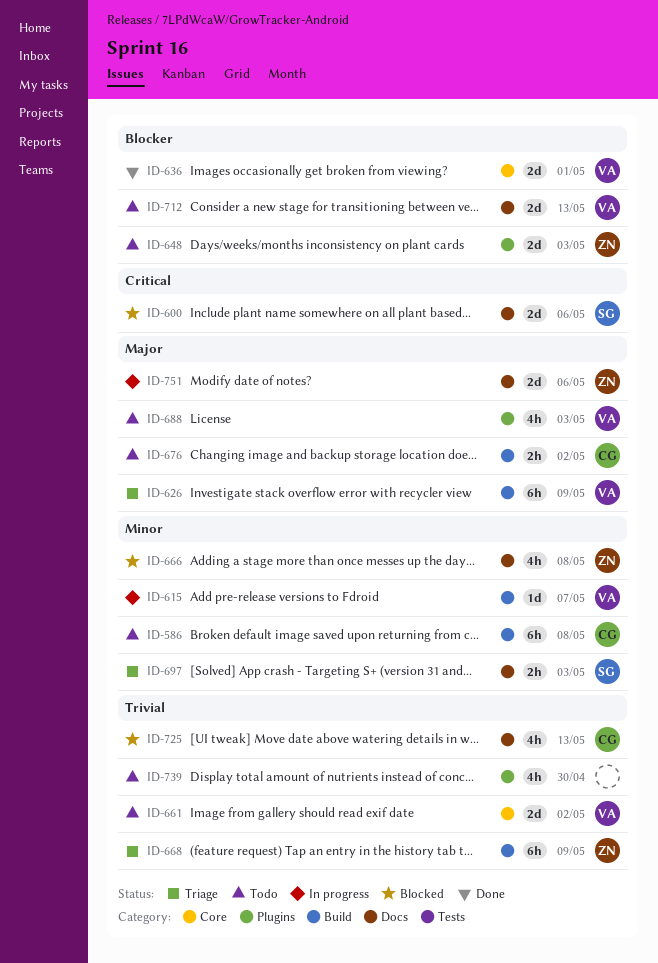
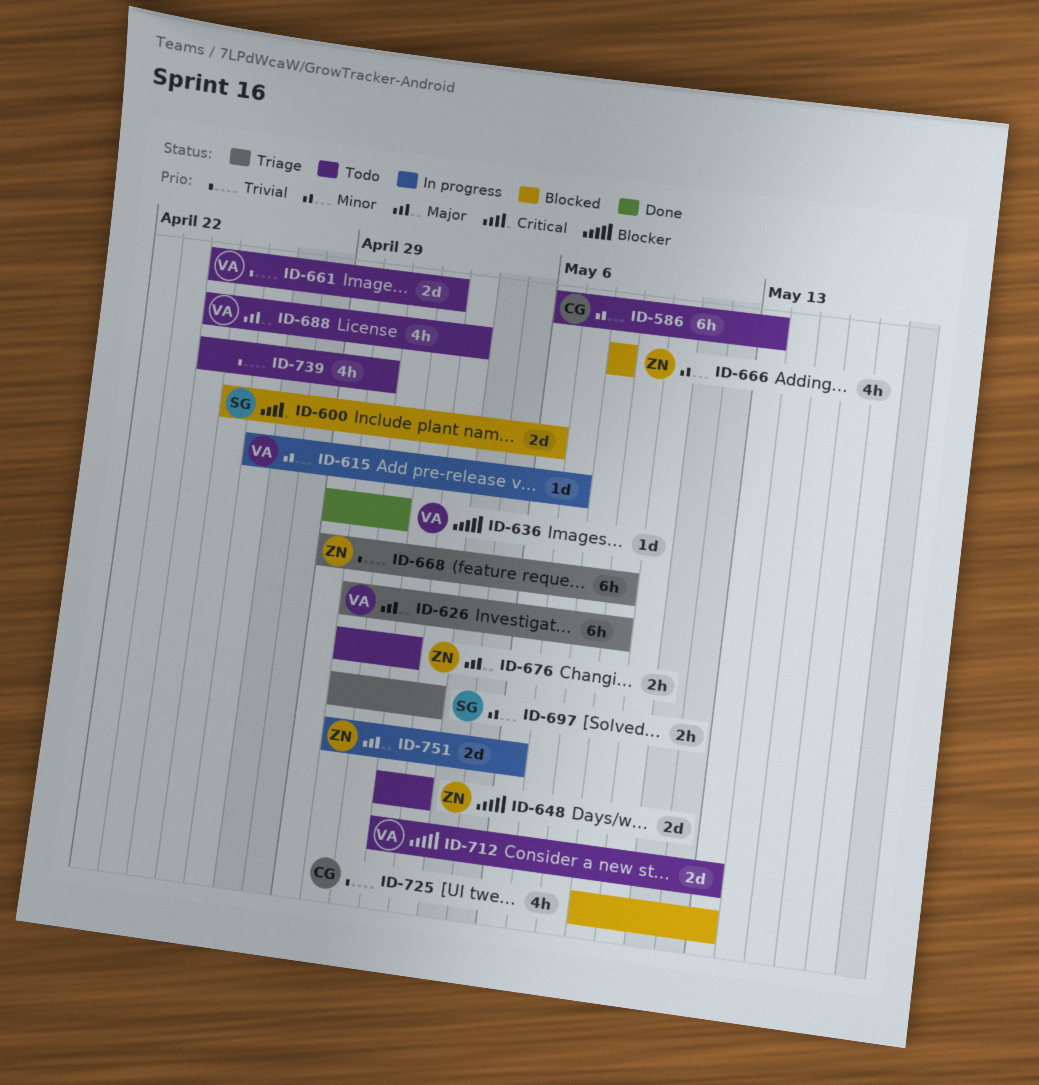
ID-586, due: May 8 -> May 13
ID-636, estimate: 2d -> 1d
ID-676, owner: CG -> ZN

